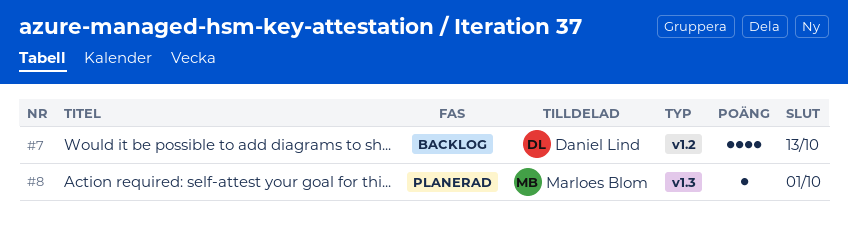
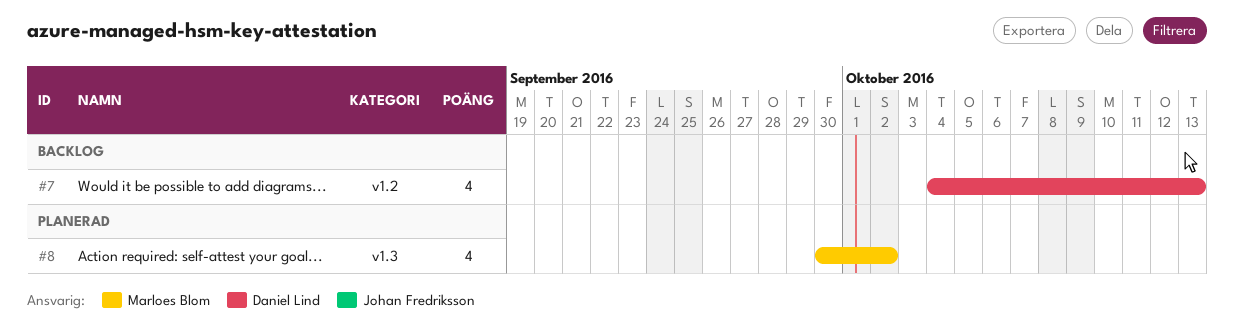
#8, estimate: 1 -> 4
#8, due: Oct 1 -> Oct 2

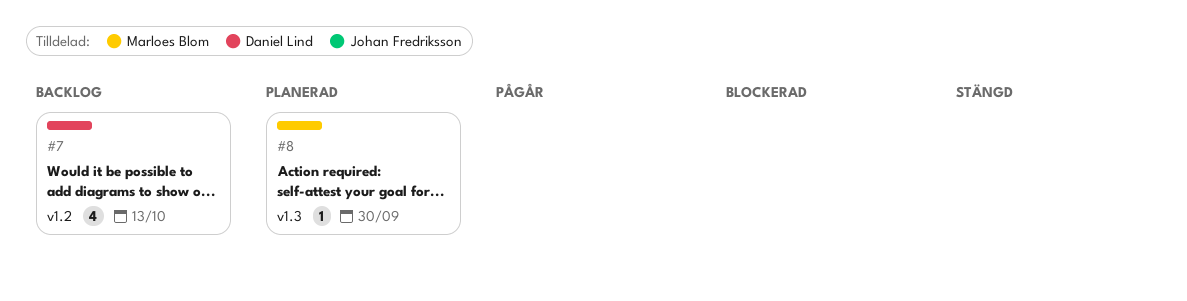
#8, estimate: 4 -> 1
#8, due: Oct 2 -> Sep 30

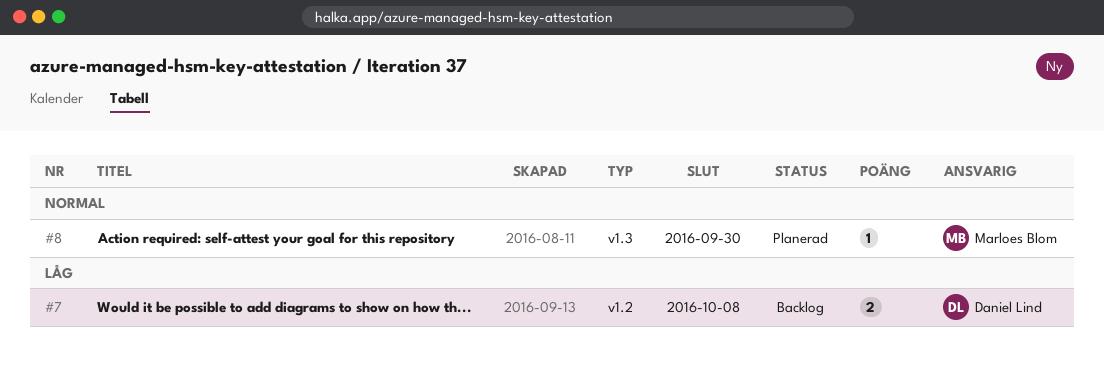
#7, estimate: 4 -> 2
#7, due: Oct 13 -> Oct 8

